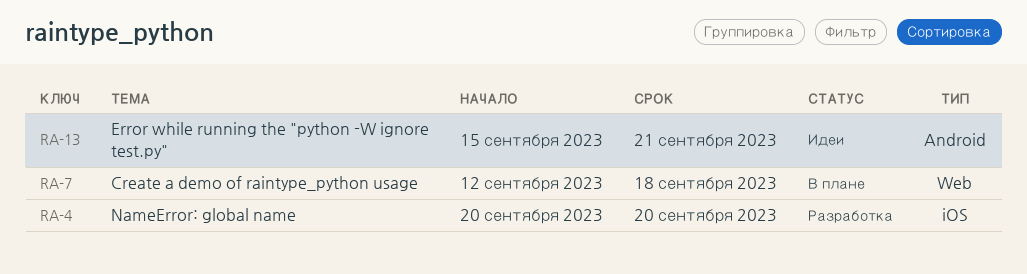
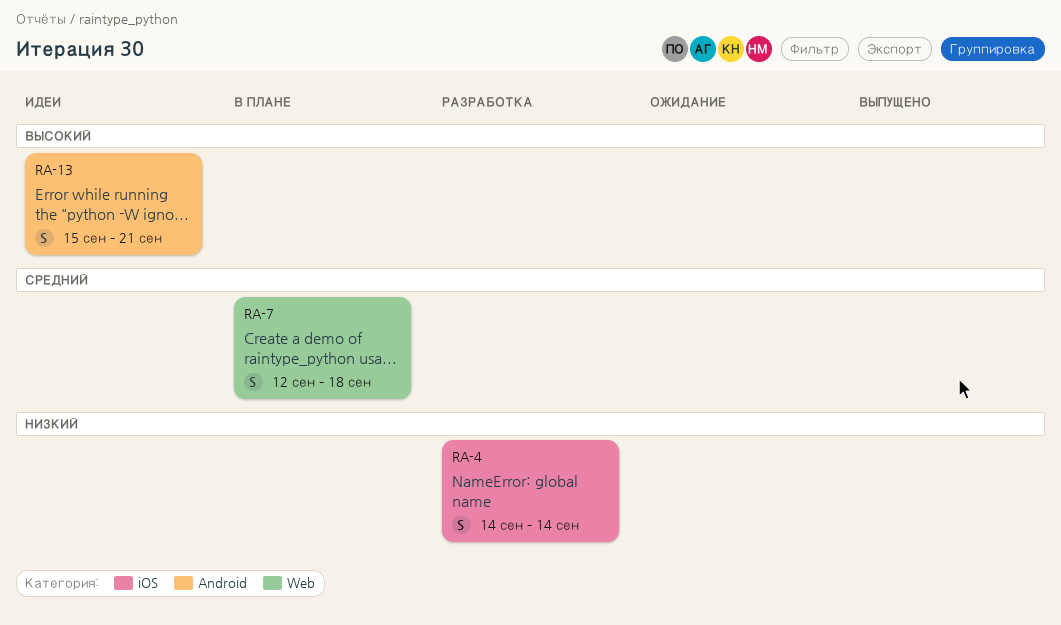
RA-4, start: Sep 20 -> Sep 14
RA-4, due: Sep 20 -> Sep 14

